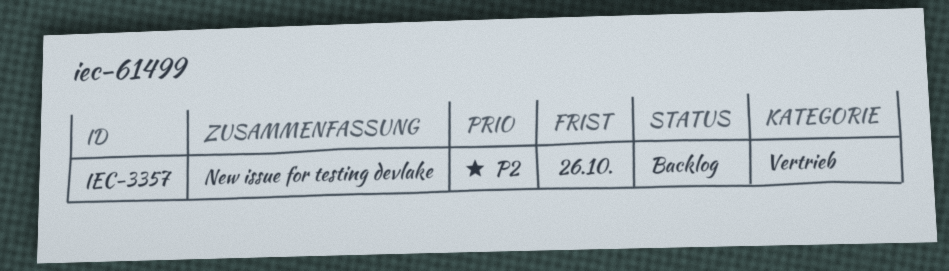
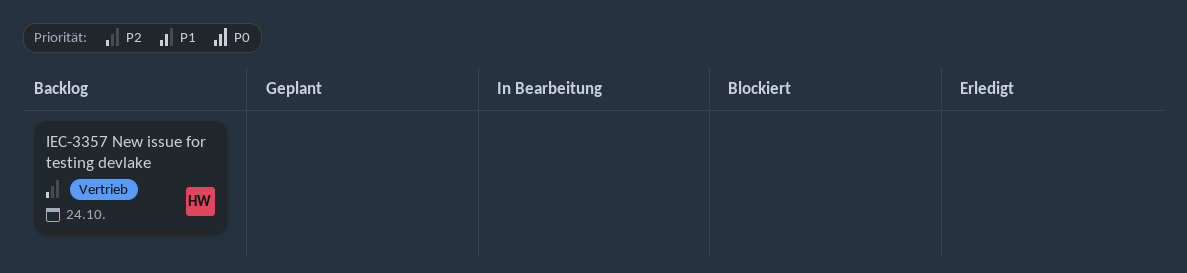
IEC-3357, due: Oct 26 -> Oct 24

